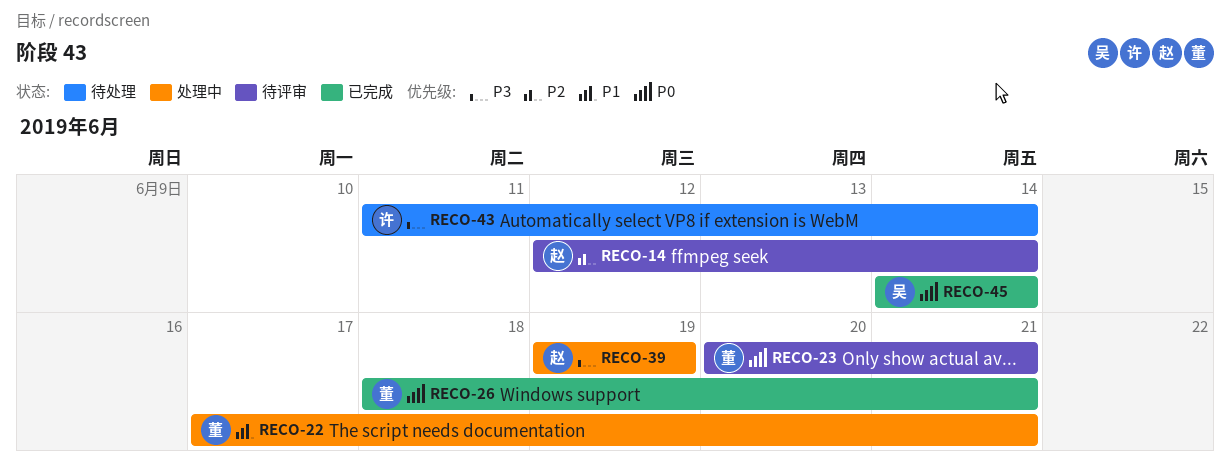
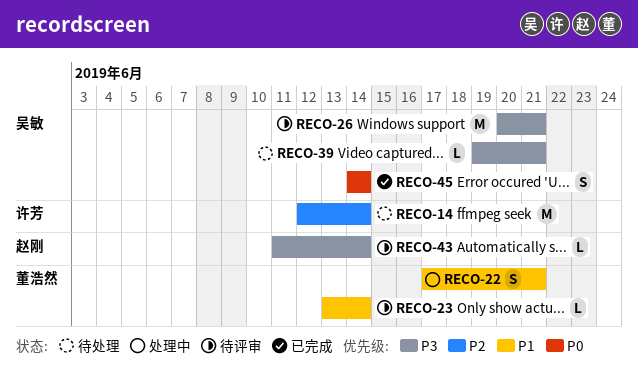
RECO-14, status: 待评审 -> 待处理
RECO-14, owner: 赵刚 -> 许芳
RECO-23, priority: P0 -> P1
RECO-23, start: Jun 20 -> Jun 13
RECO-23, due: Jun 21 -> Jun 14
RECO-26, status: 已完成 -> 待评审
RECO-26, owner: 董浩然 -> 吴敏
RECO-26, priority: P0 -> P3
RECO-26, start: Jun 18 -> Jun 20
RECO-39, status: 处理中 -> 待处理
RECO-39, owner: 赵刚 -> 吴敏
RECO-39, due: Jun 19 -> Jun 21
RECO-43, status: 待处理 -> 待评审
RECO-43, owner: 许芳 -> 赵刚

